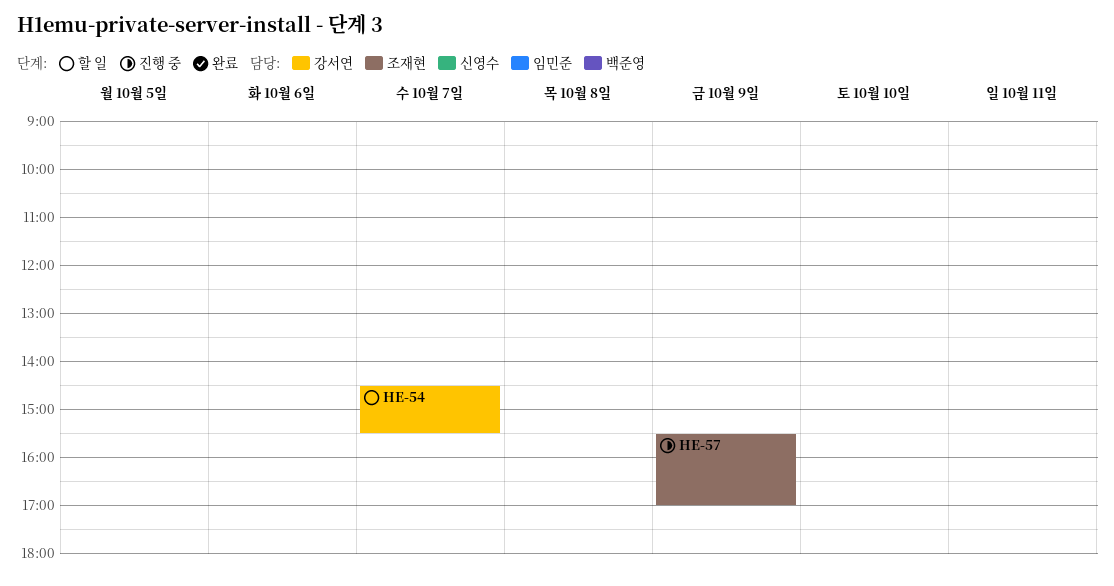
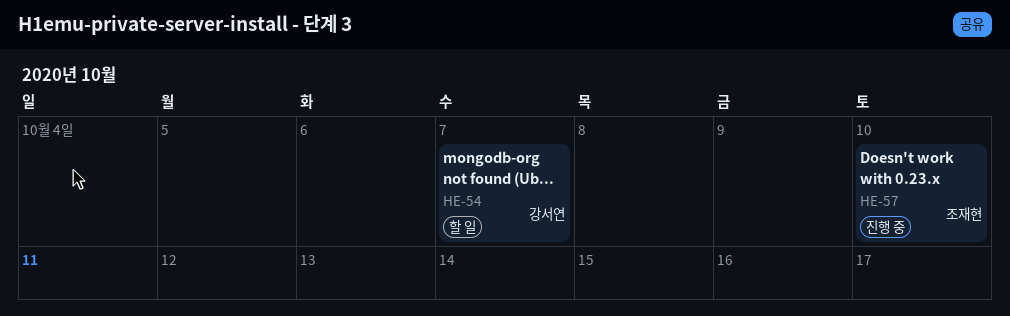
HE-57, day: Oct 9 -> Oct 10

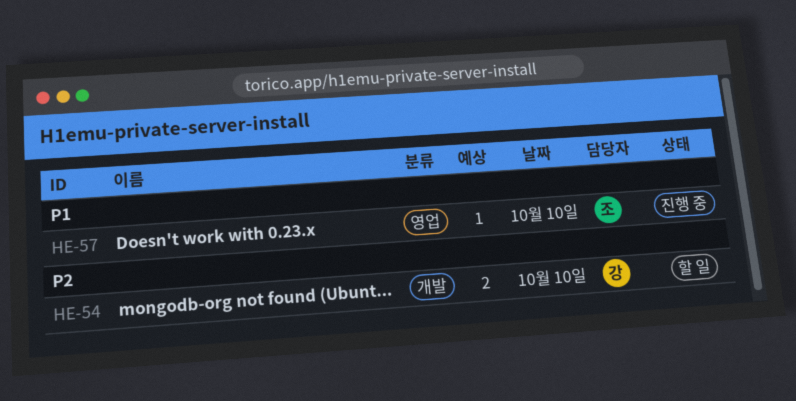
HE-54, day: Oct 7 -> Oct 10

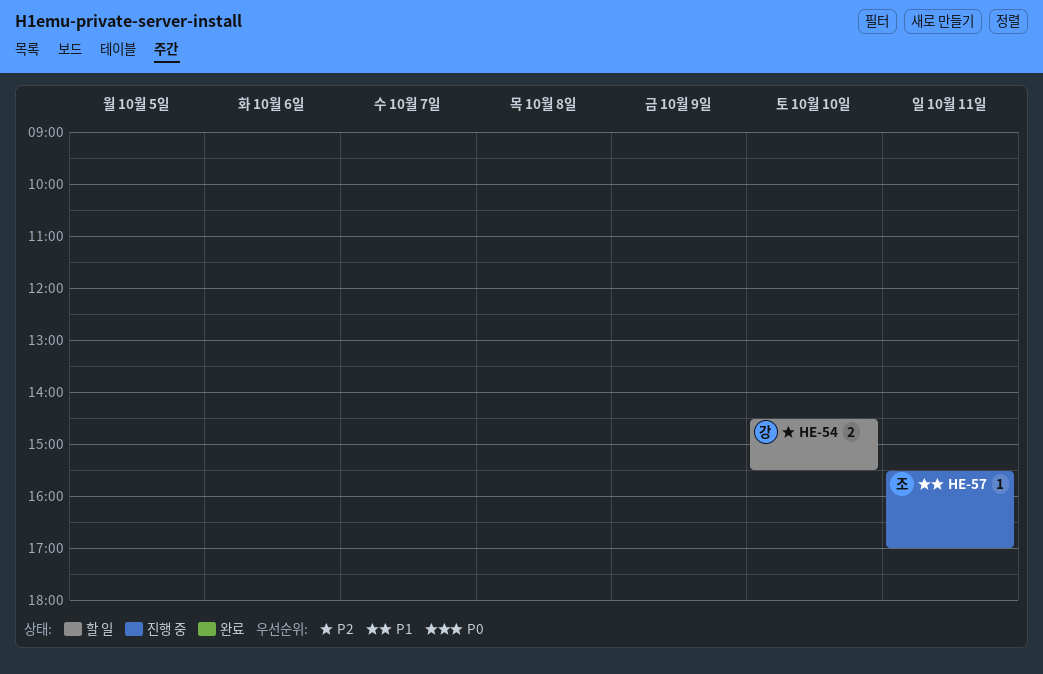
HE-57, day: Oct 10 -> Oct 11

